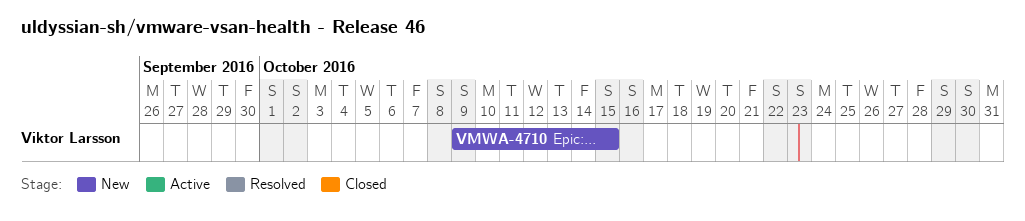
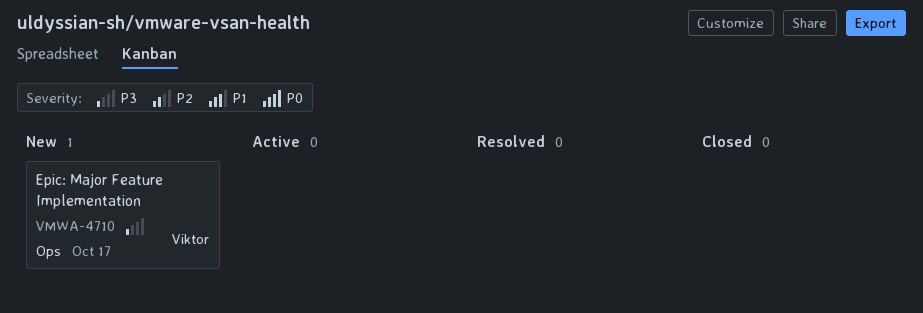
VMWA-4710, due: Oct 15 -> Oct 17

